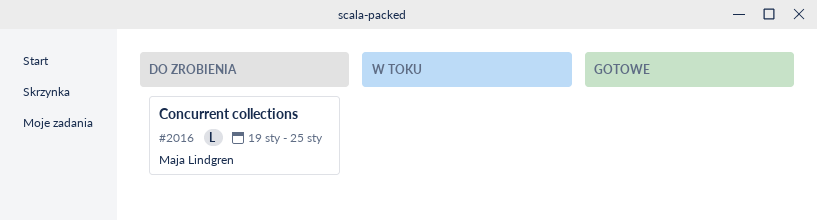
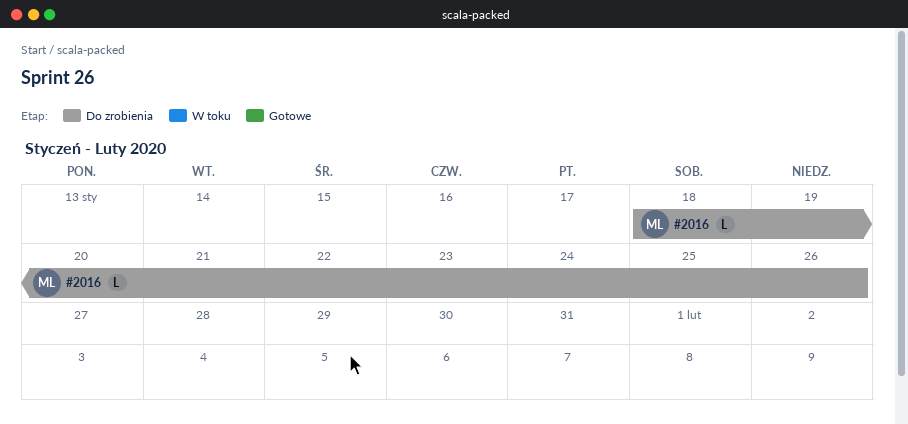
#2016, start: Jan 19 -> Jan 18
#2016, due: Jan 25 -> Jan 26

